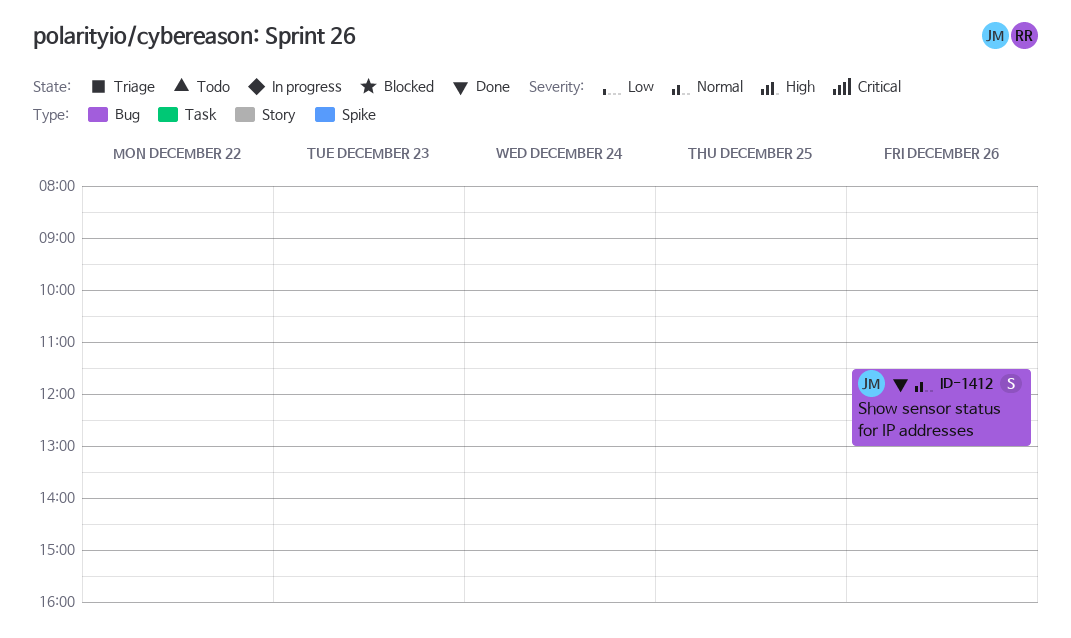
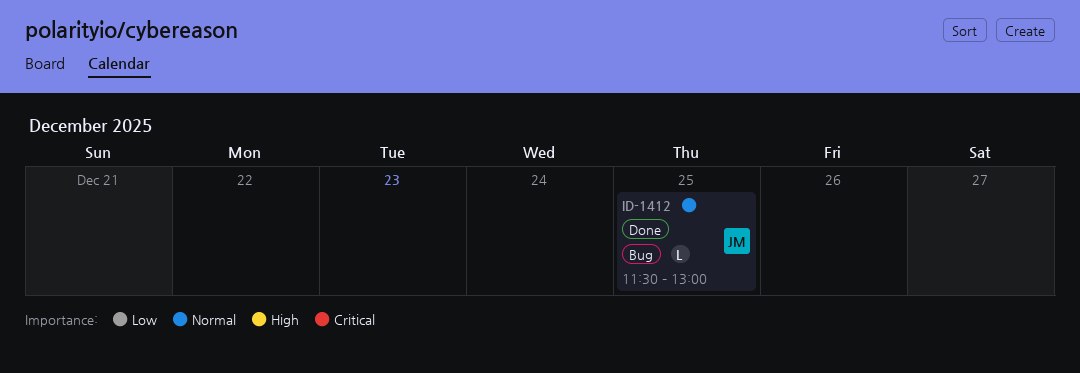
ID-1412, estimate: S -> L
ID-1412, day: Dec 26 -> Dec 25

